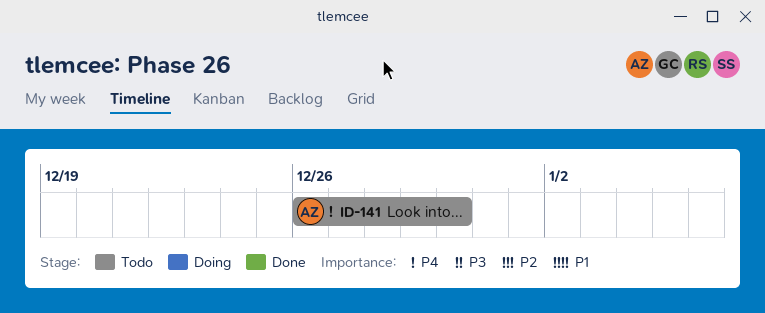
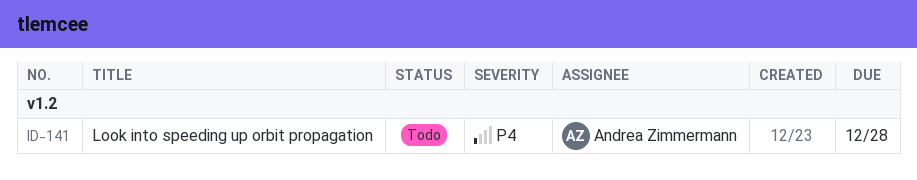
ID-141, due: Dec 30 -> Dec 28

